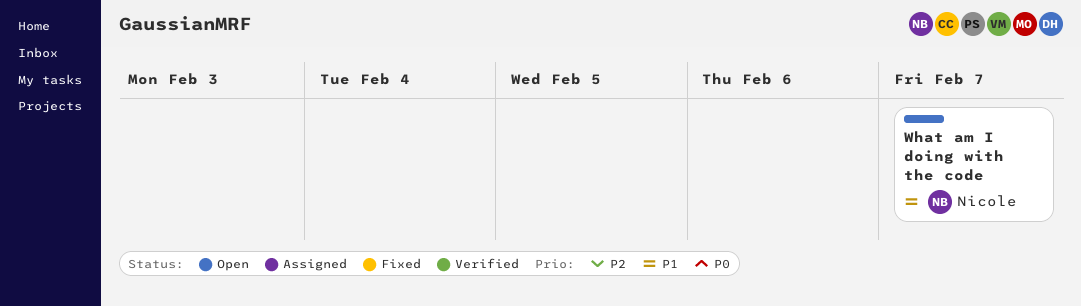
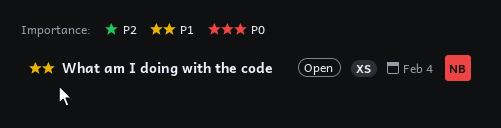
What am I doing with the code, due: Feb 7 -> Feb 4

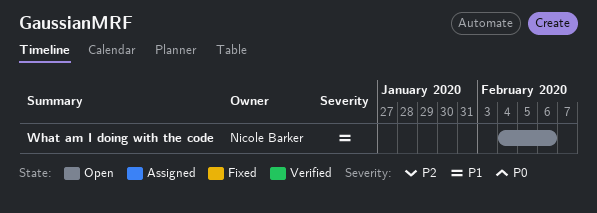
What am I doing with the code, due: Feb 4 -> Feb 6

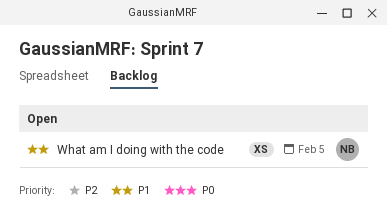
What am I doing with the code, due: Feb 6 -> Feb 5

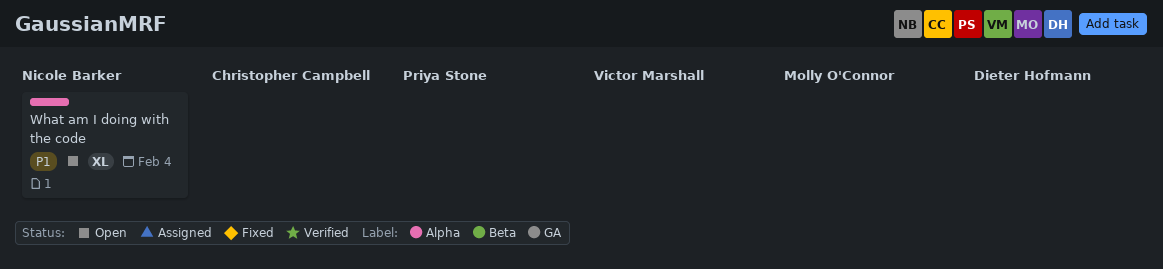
What am I doing with the code, estimate: XS -> XL
What am I doing with the code, due: Feb 5 -> Feb 4

